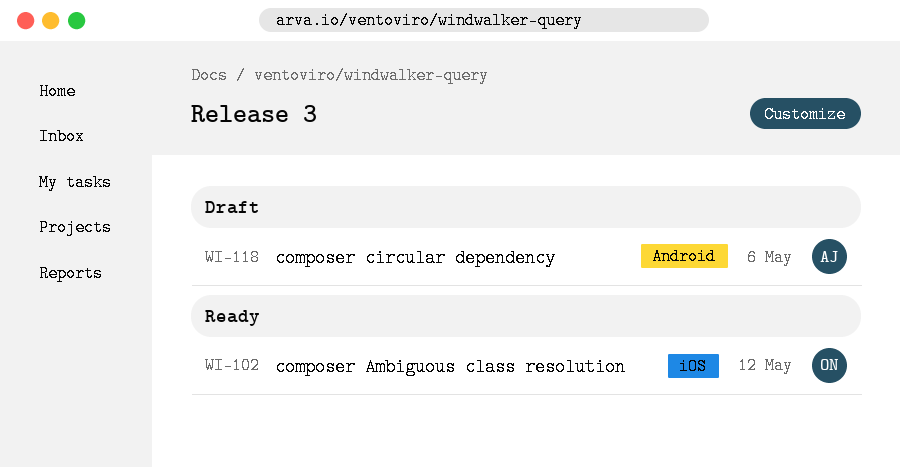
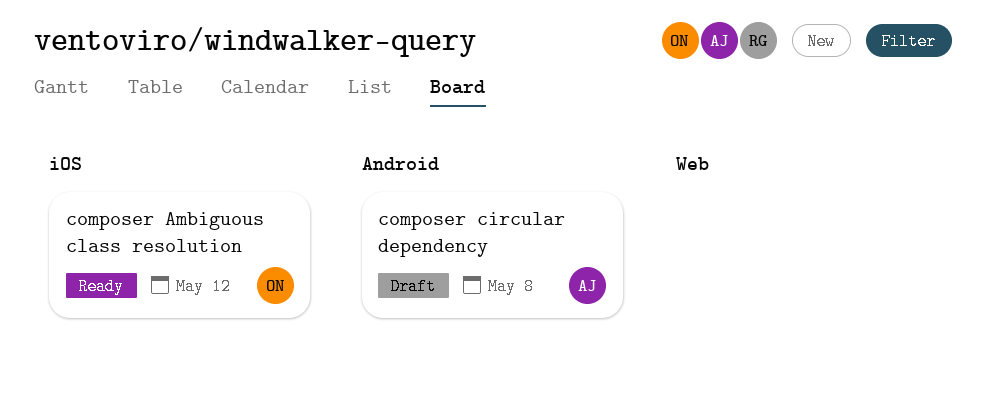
composer circular dependency, due: May 6 -> May 8

